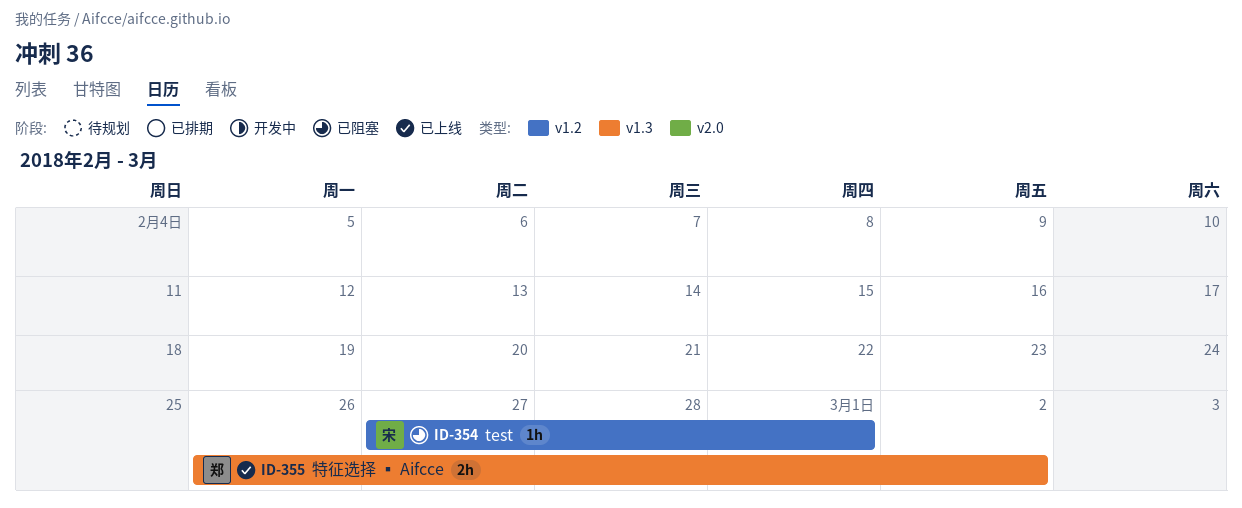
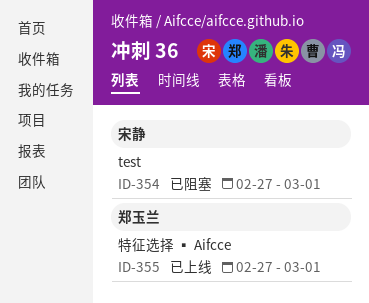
ID-355, start: Feb 26 -> Feb 27
ID-355, due: Mar 2 -> Mar 1

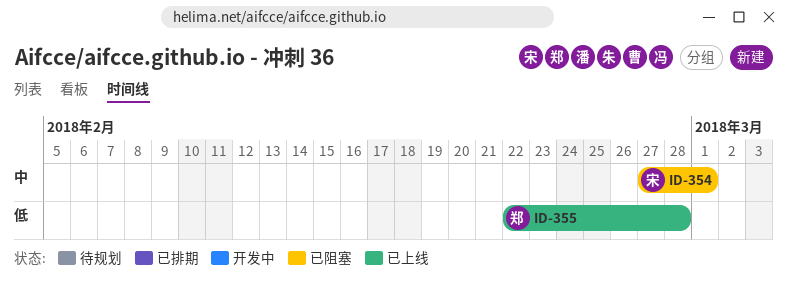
ID-355, start: Feb 27 -> Feb 22
ID-355, due: Mar 1 -> Feb 28

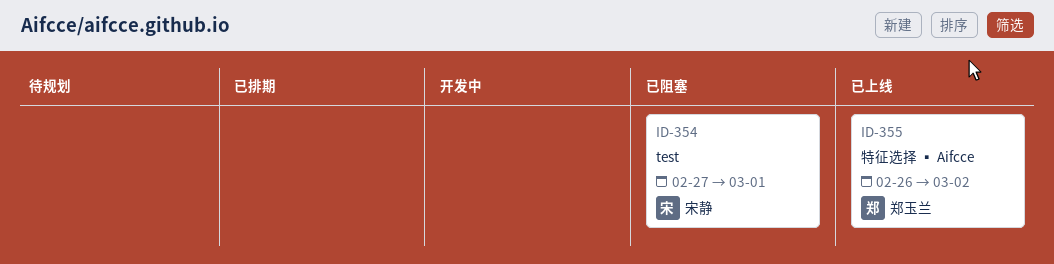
ID-355, start: Feb 22 -> Feb 26
ID-355, due: Feb 28 -> Mar 2

